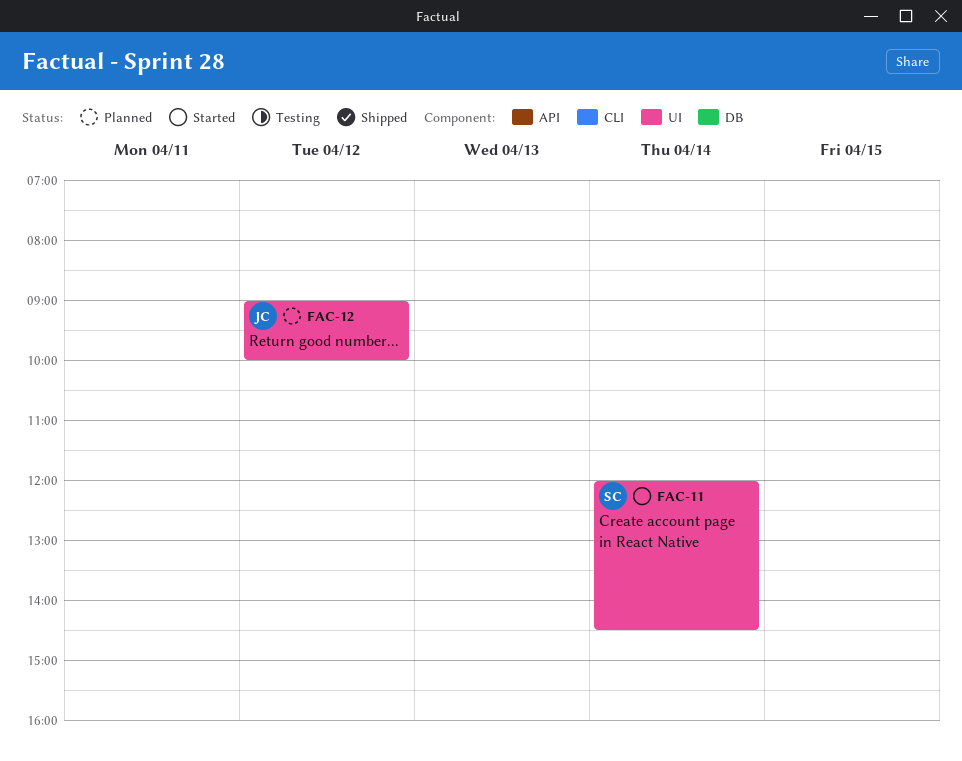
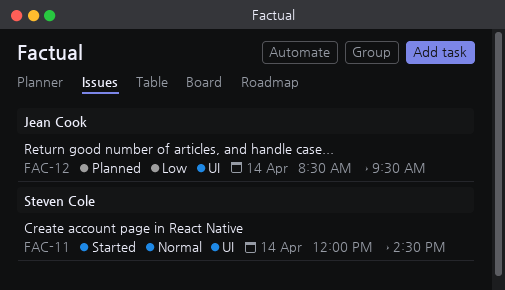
FAC-12, day: Apr 12 -> Apr 14
FAC-12, begins: 09:00 -> 08:30
FAC-12, ends: 10:00 -> 09:30

